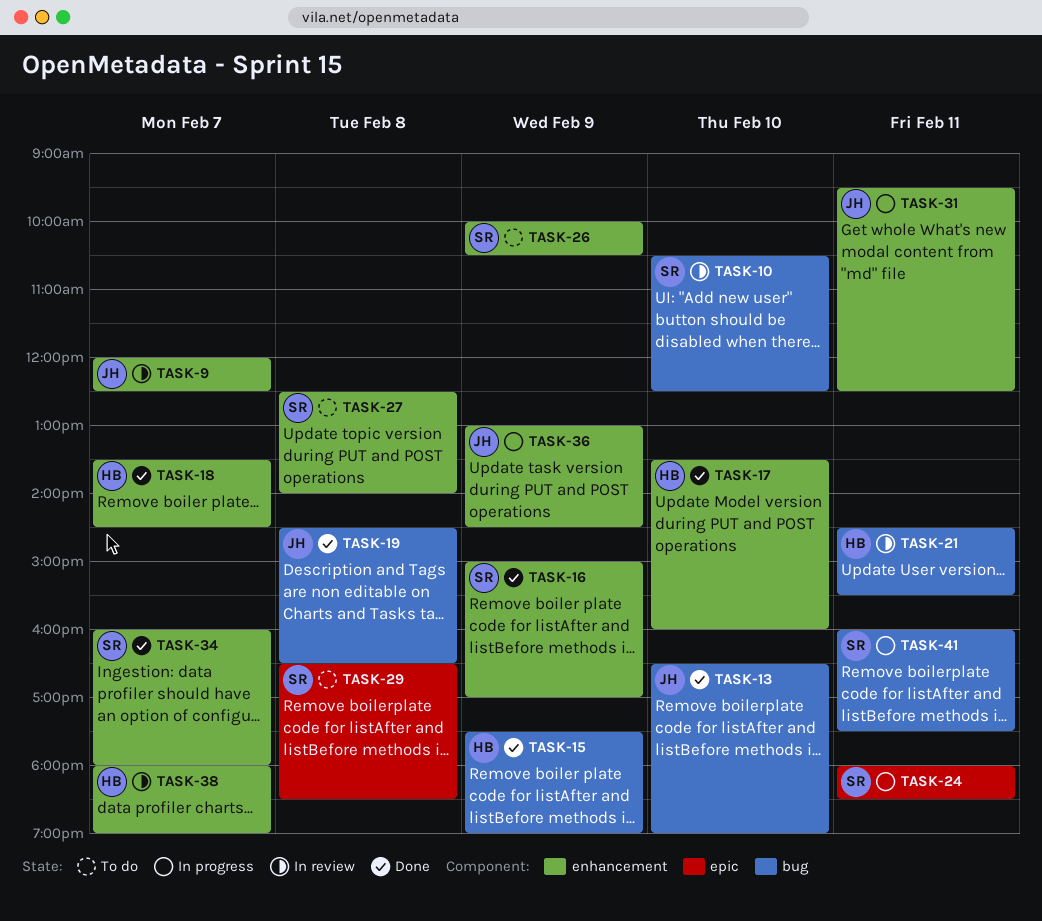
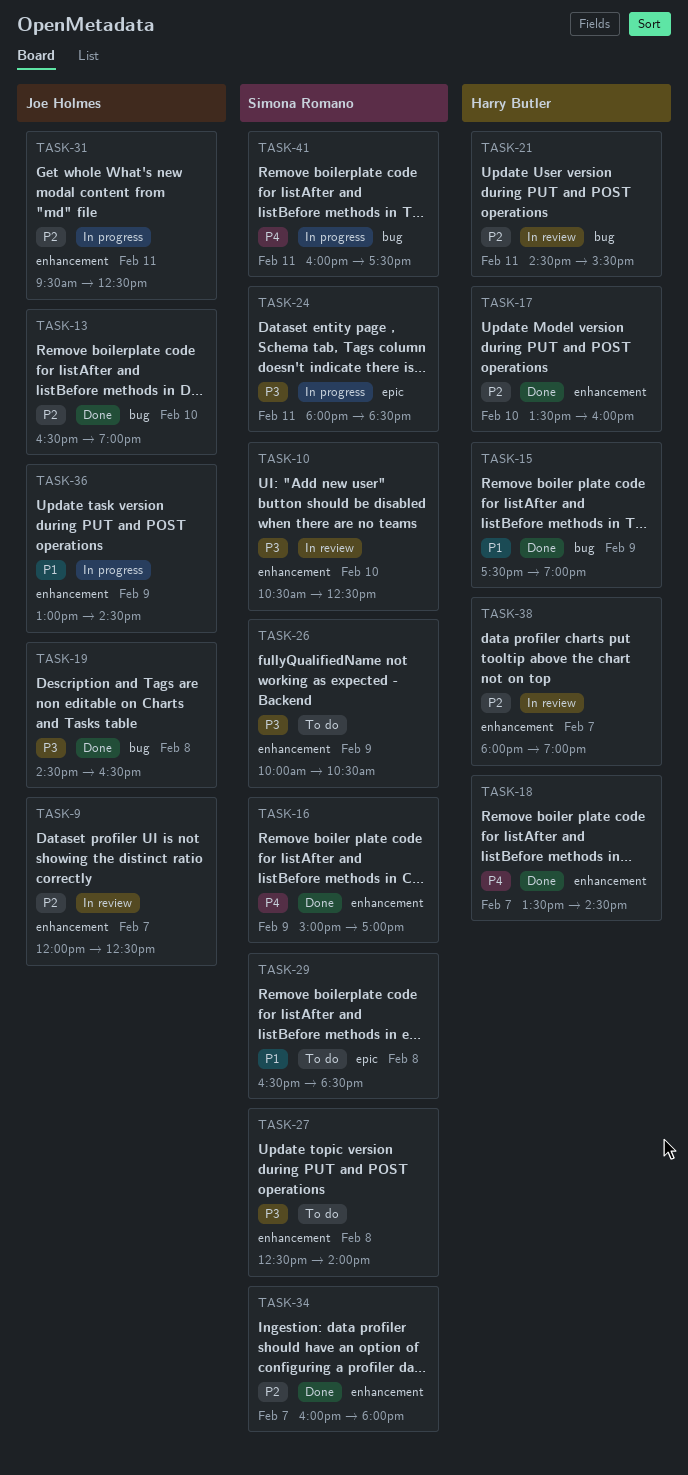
TASK-10, label: bug -> enhancement

